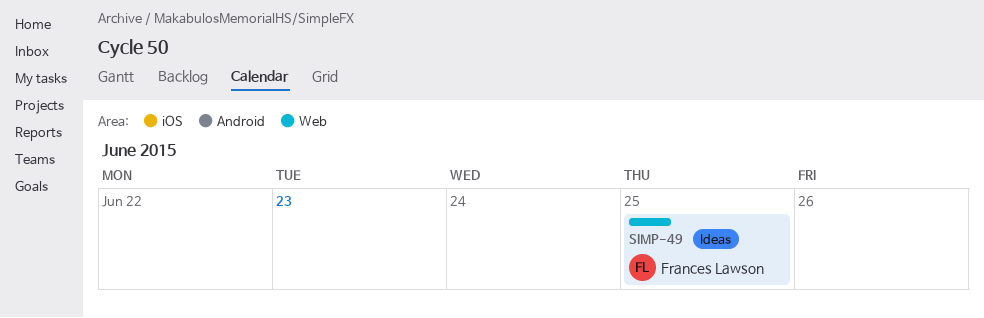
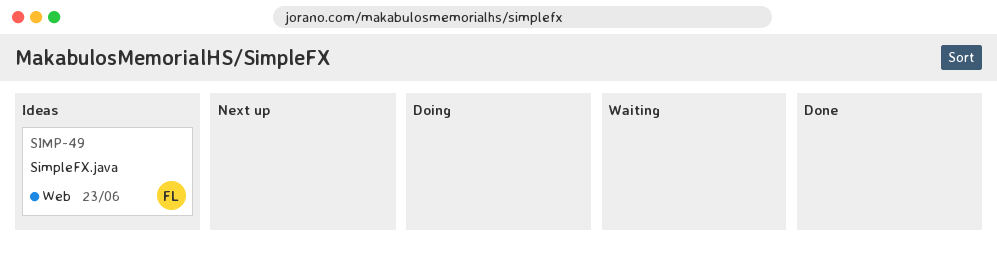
SIMP-49, due: Jun 25 -> Jun 23

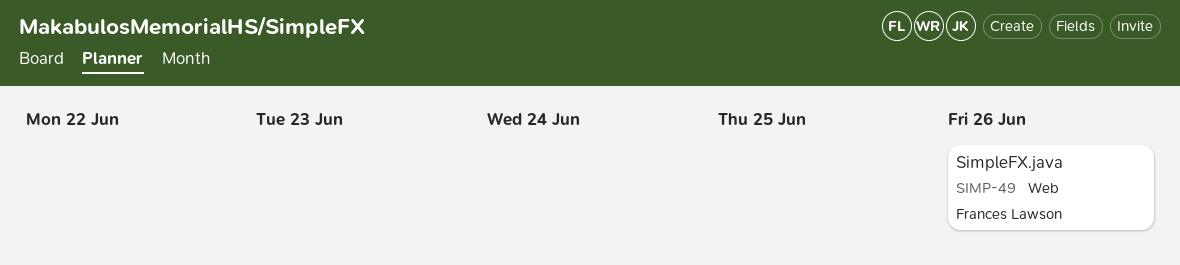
SIMP-49, due: Jun 23 -> Jun 26

